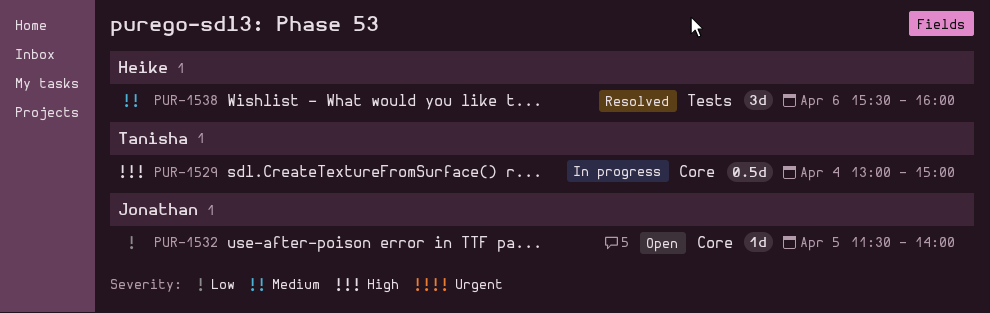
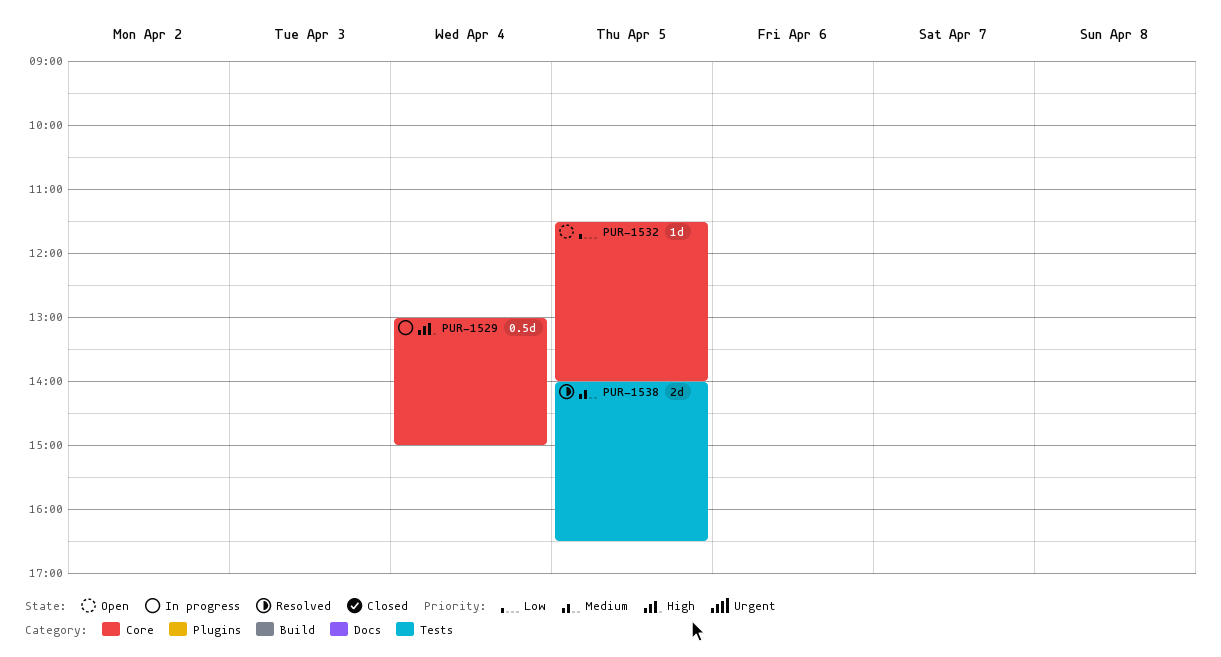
PUR-1538, estimate: 3d -> 2d
PUR-1538, day: Apr 6 -> Apr 5
PUR-1538, begins: 15:30 -> 14:00
PUR-1538, ends: 16:00 -> 16:30

